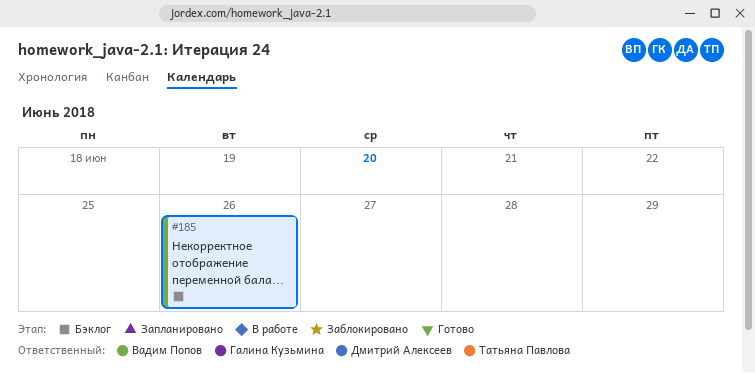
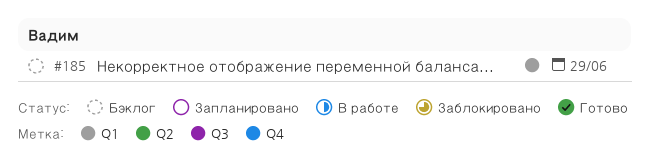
#185, due: Jun 26 -> Jun 29

